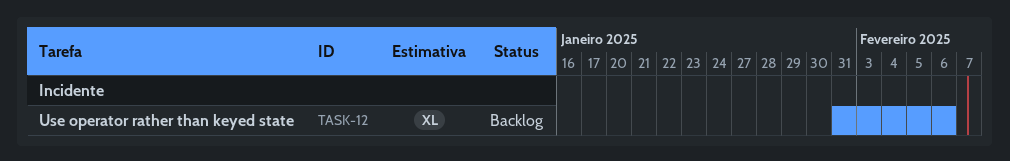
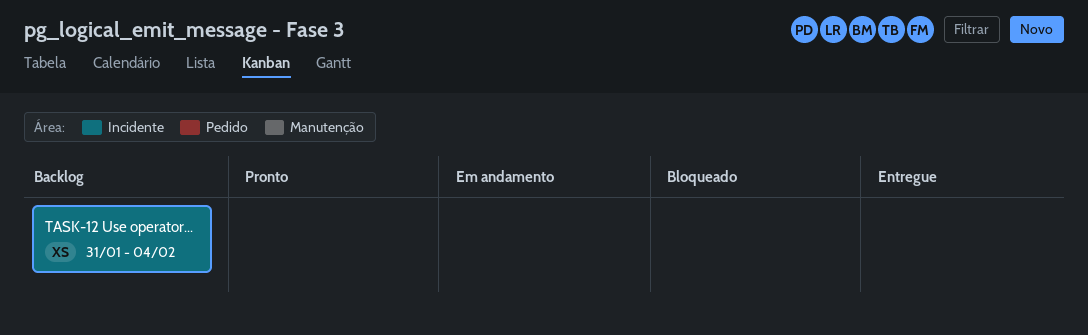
TASK-12, estimate: XL -> XS
TASK-12, due: Feb 6 -> Feb 4

